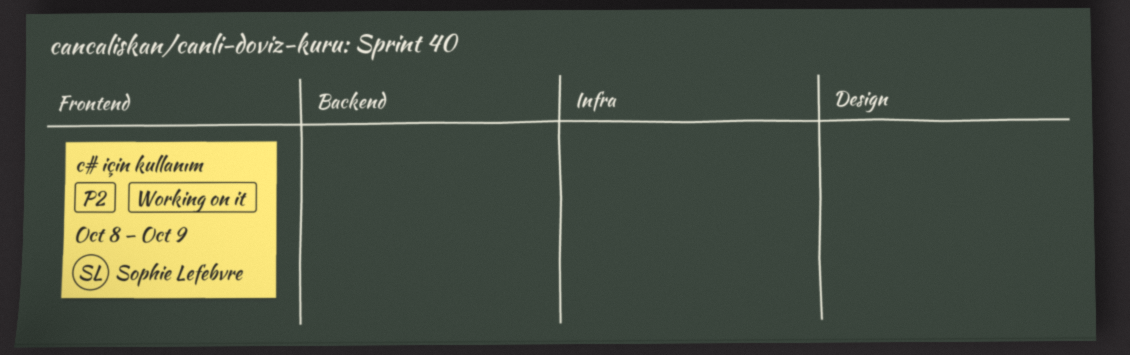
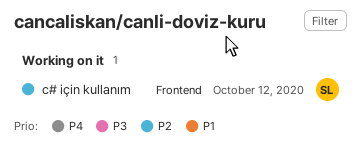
c# için kullanım, due: Oct 9 -> Oct 12

